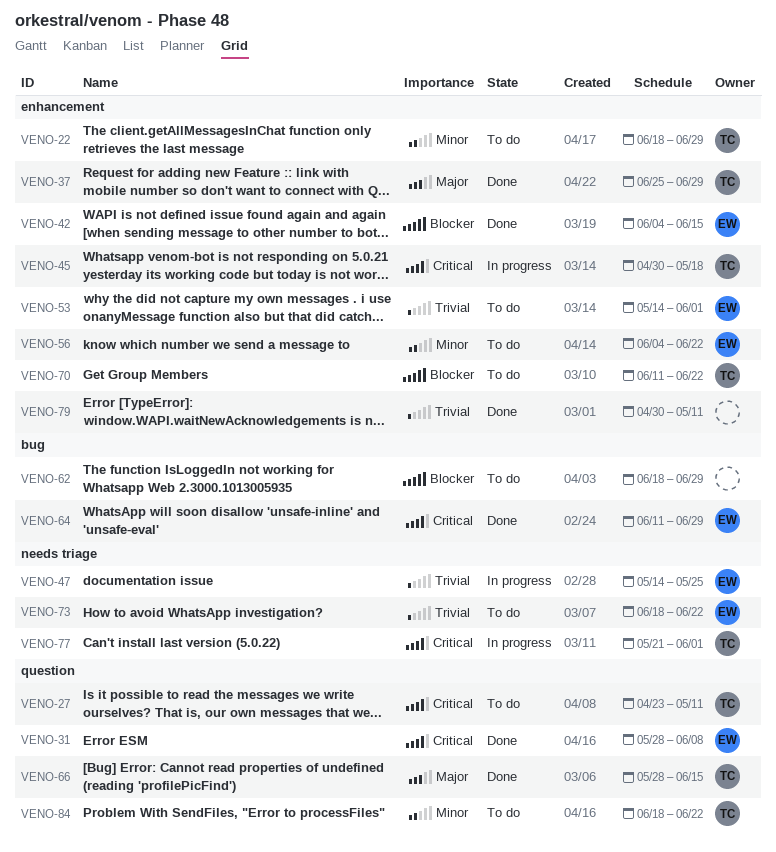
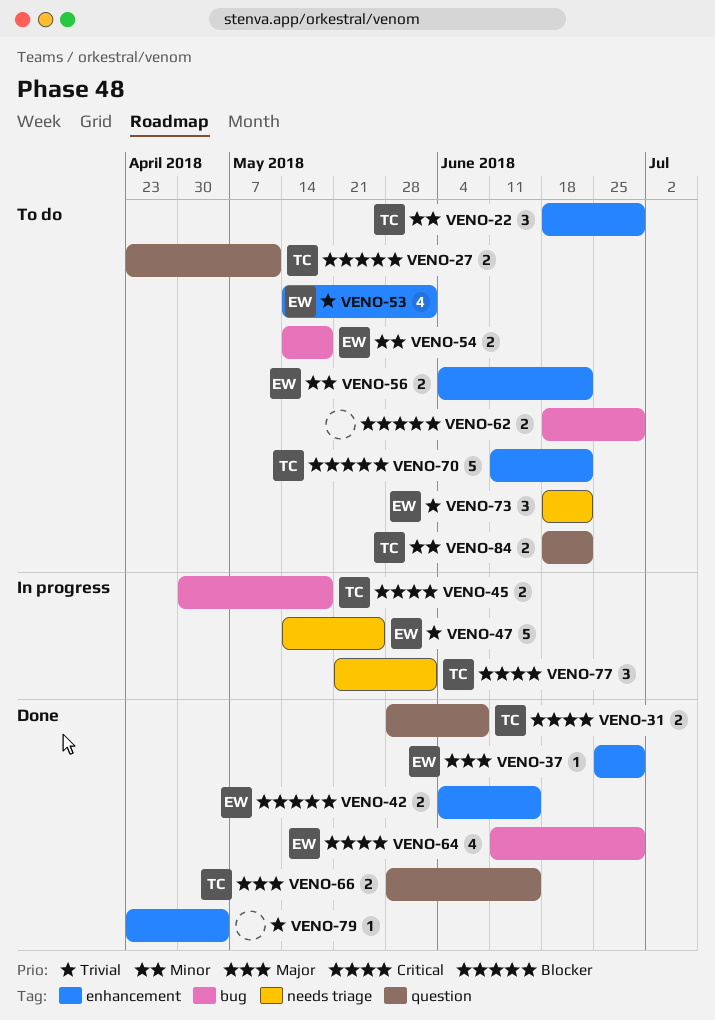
VENO-27, priority: Critical -> Blocker
VENO-31, owner: EW -> TC
VENO-37, owner: TC -> EW
VENO-45, label: enhancement -> bug
VENO-54: none -> present
VENO-79, start: Apr 30 -> Apr 23
VENO-79, due: May 11 -> May 4

